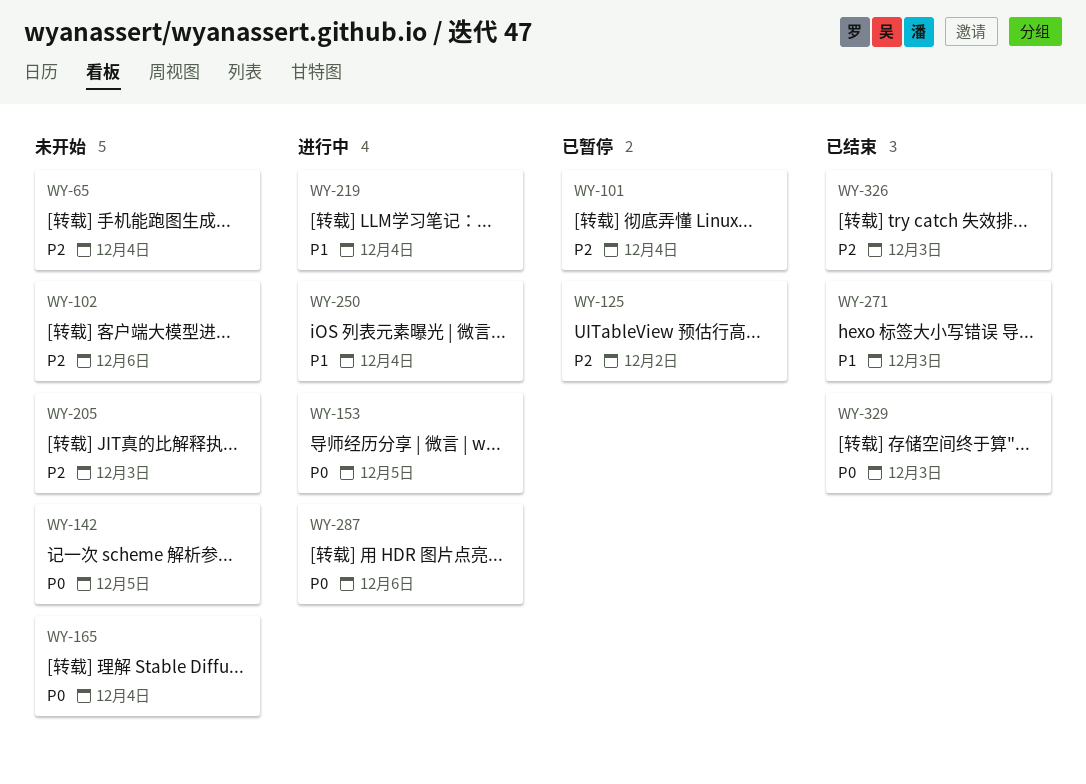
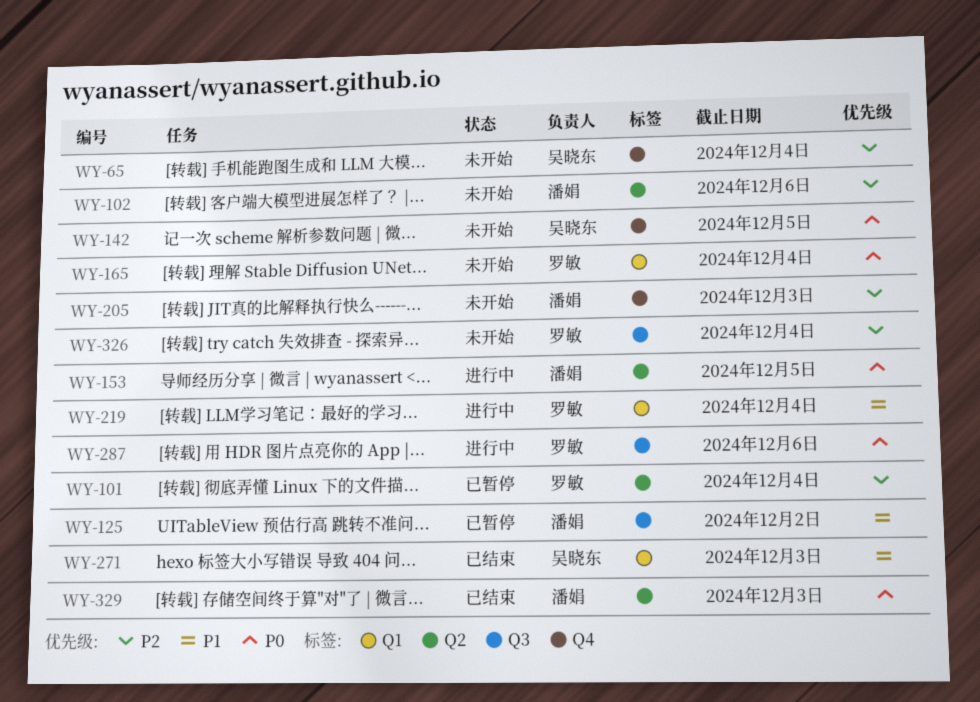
WY-125, priority: P2 -> P1
WY-250: present -> none
WY-326, status: 已结束 -> 未开始
WY-326, due: Dec 3 -> Dec 4

